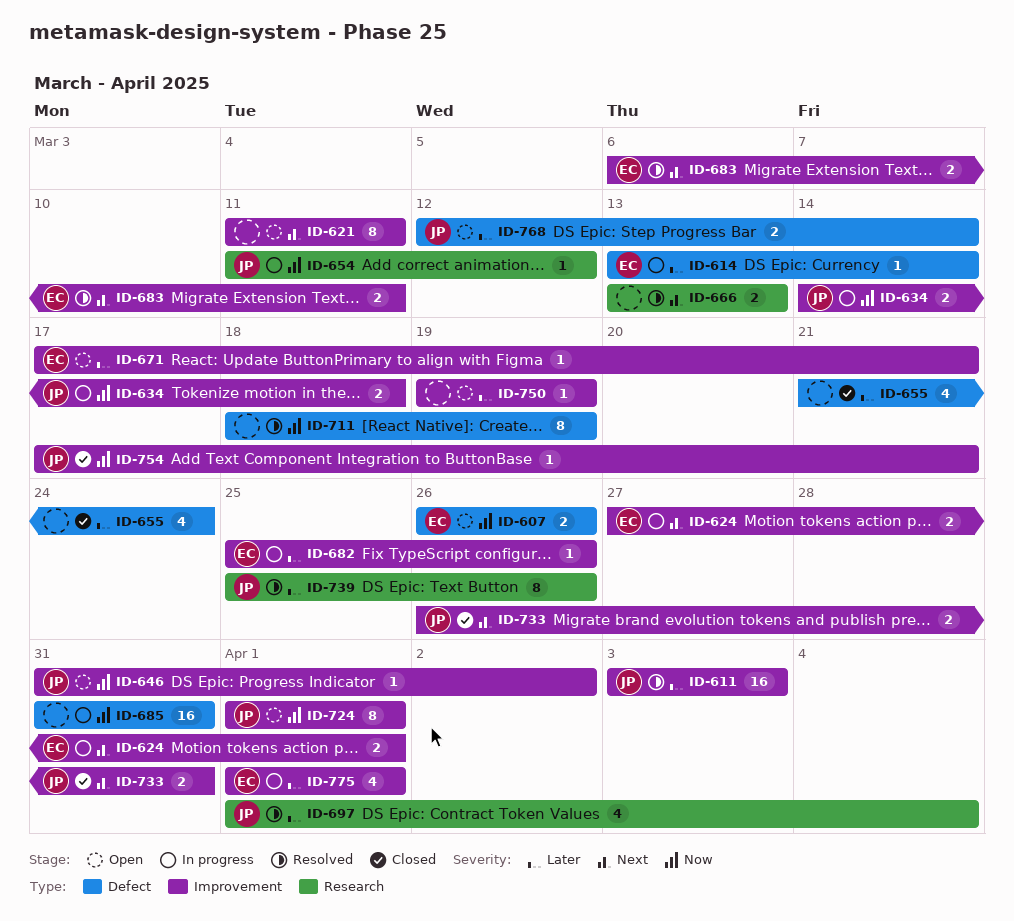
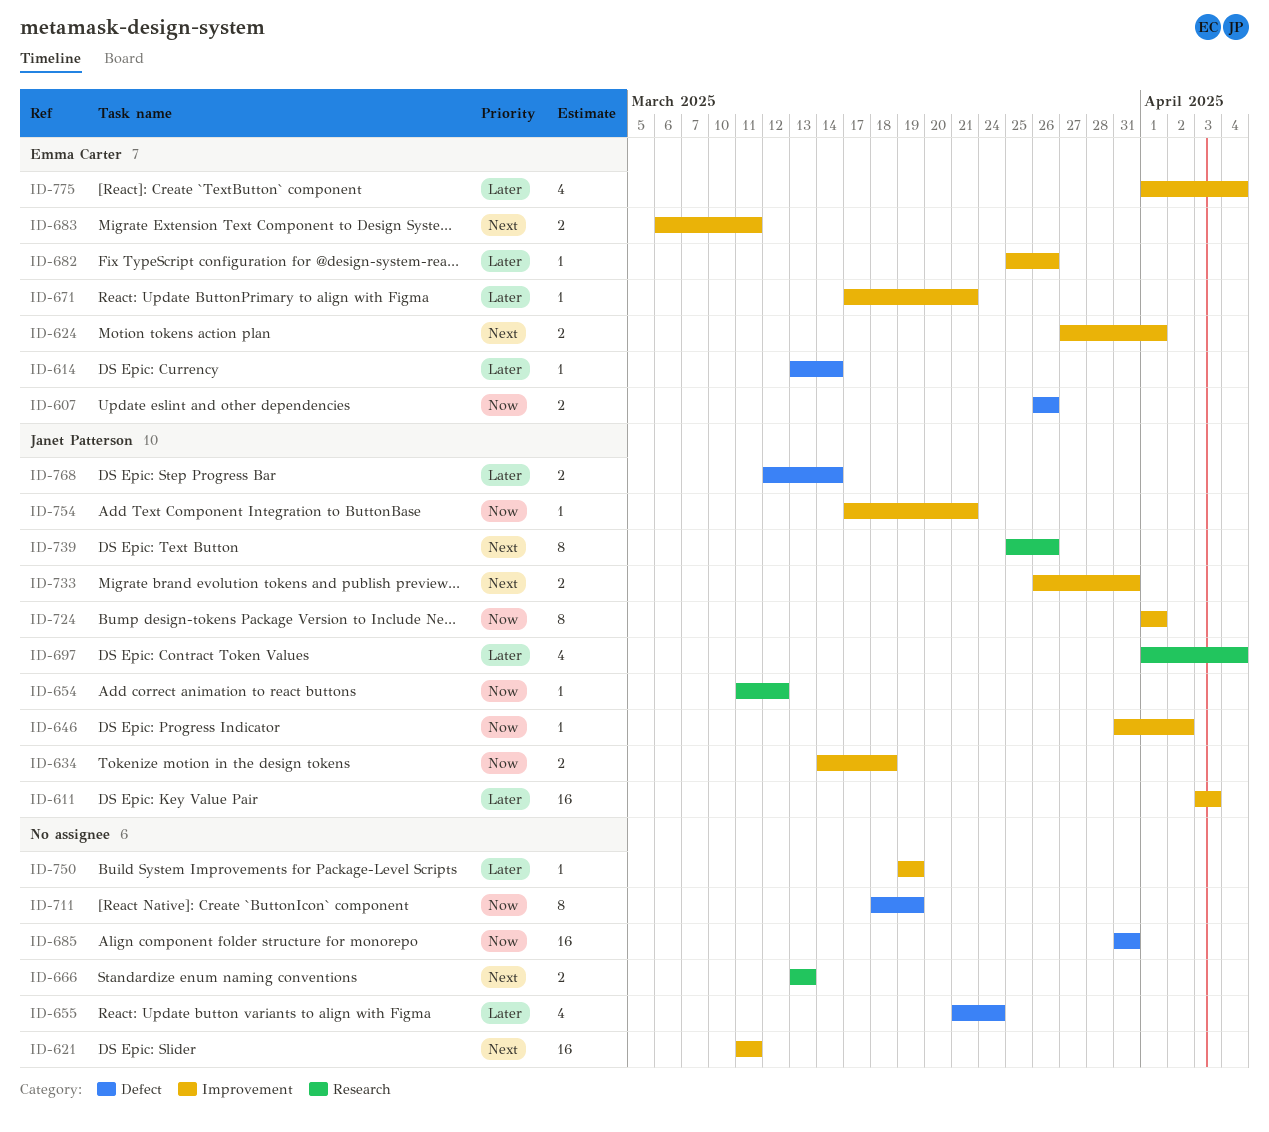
ID-621, estimate: 8 -> 16
ID-739, priority: Later -> Next
ID-775, due: Apr 1 -> Apr 4

